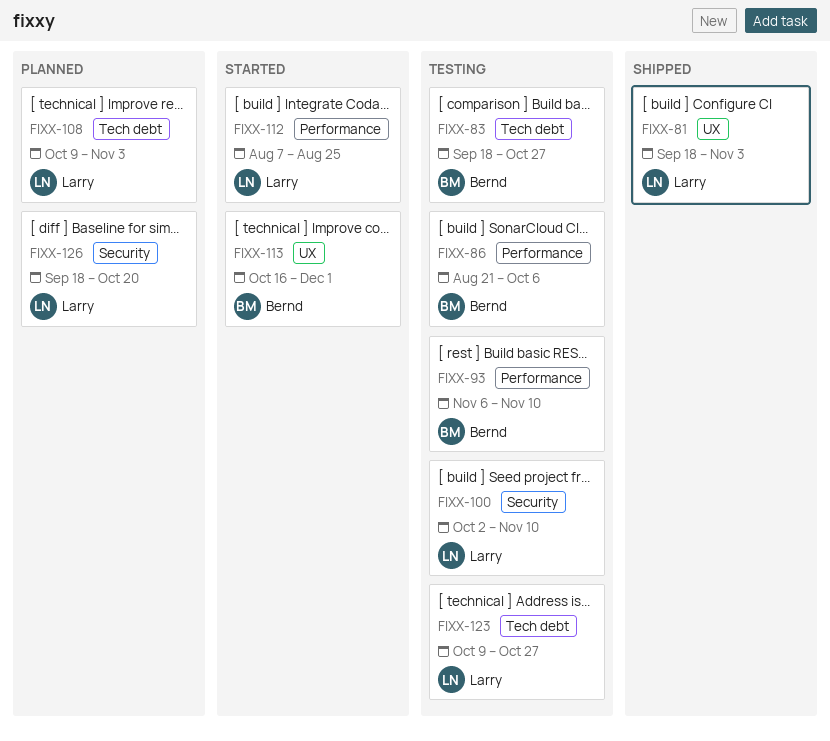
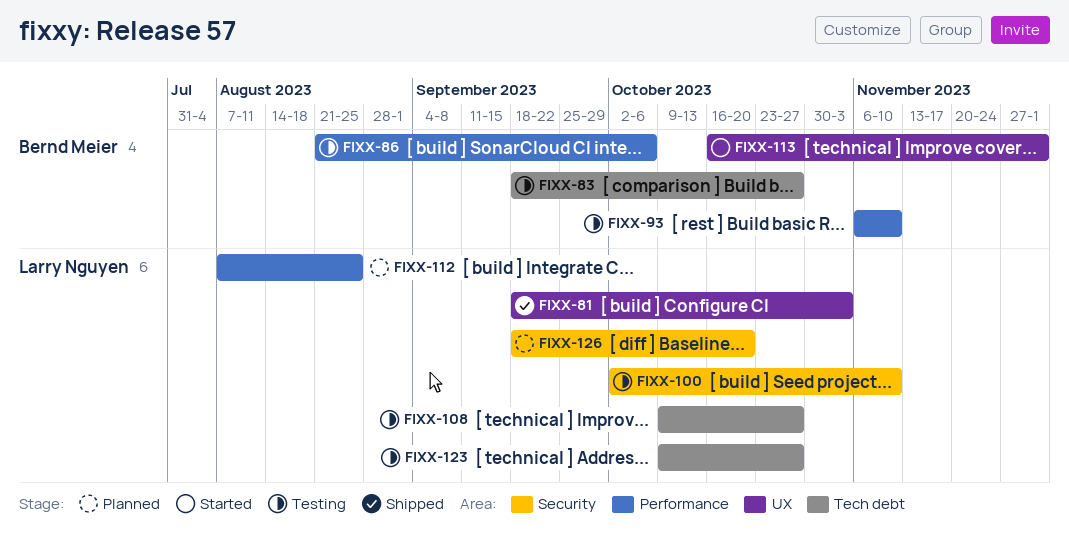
FIXX-108, status: Planned -> Testing
FIXX-108, due: Nov 3 -> Oct 27
FIXX-112, status: Started -> Planned

